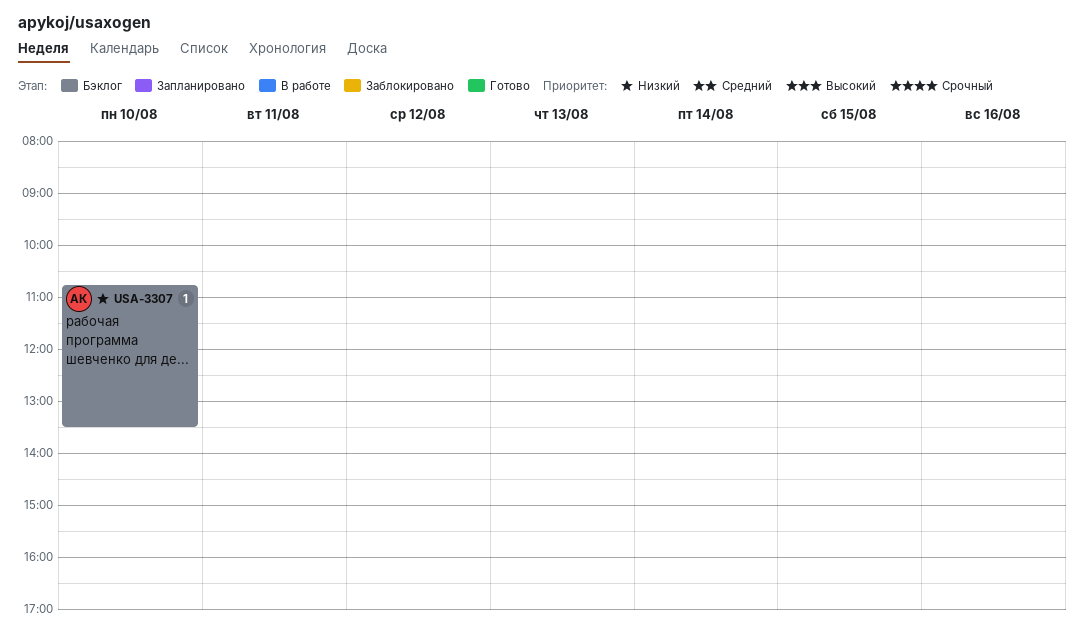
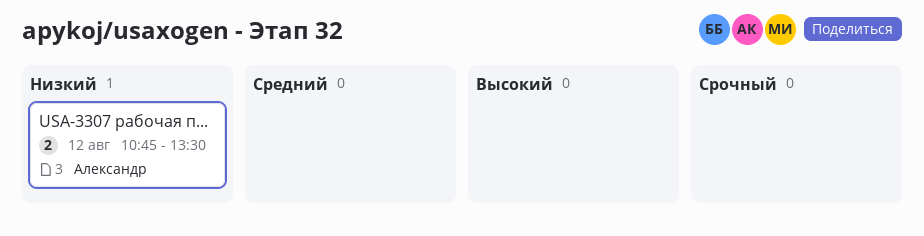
USA-3307, estimate: 1 -> 2
USA-3307, day: Aug 10 -> Aug 12

